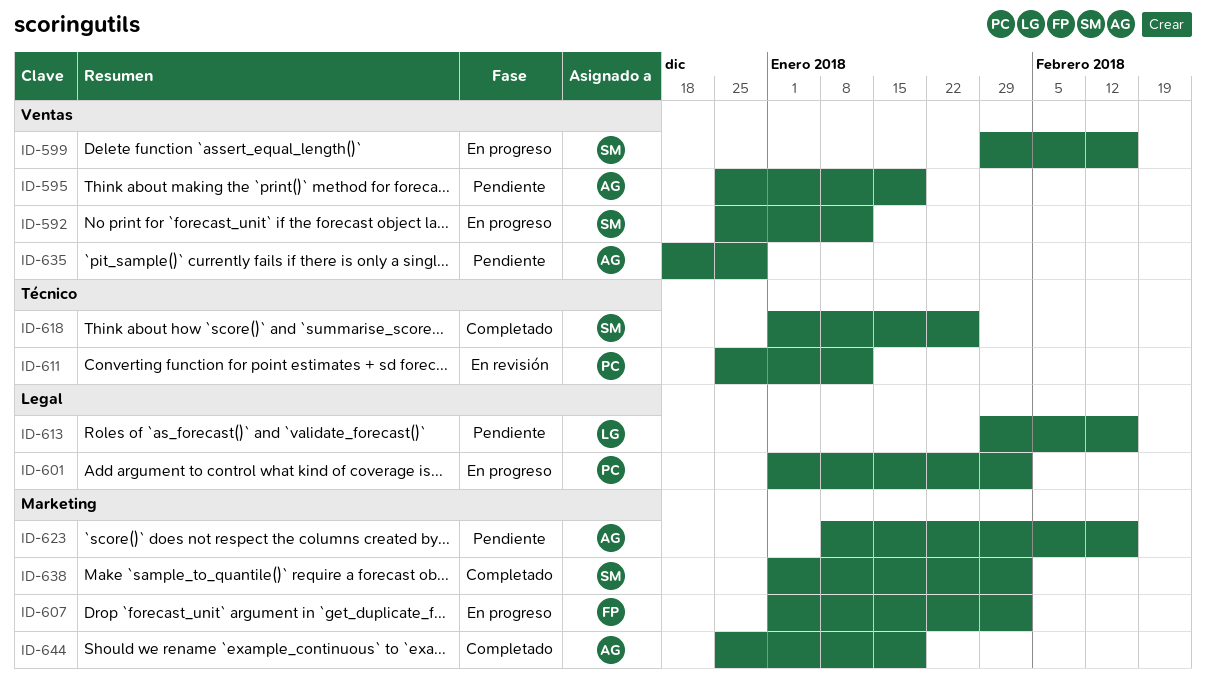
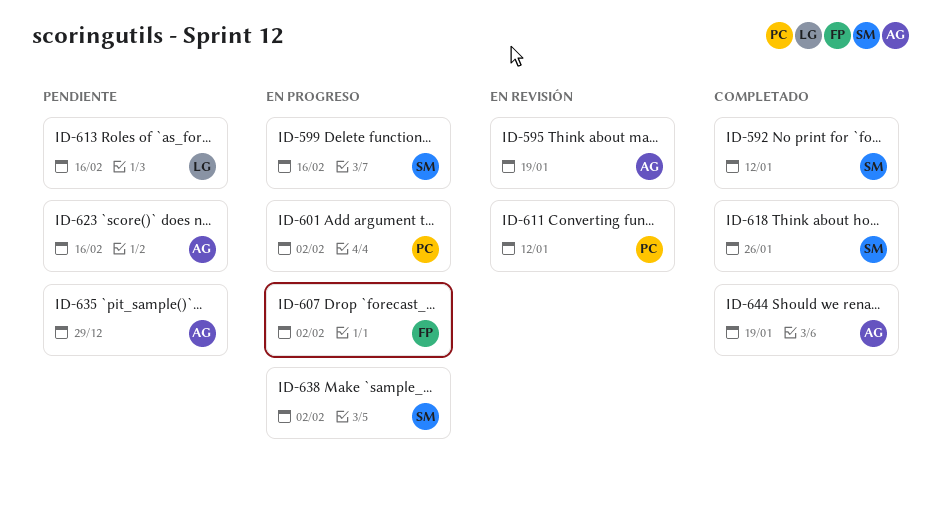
ID-592, status: En progreso -> Completado
ID-595, status: Pendiente -> En revisión
ID-638, status: Completado -> En progreso

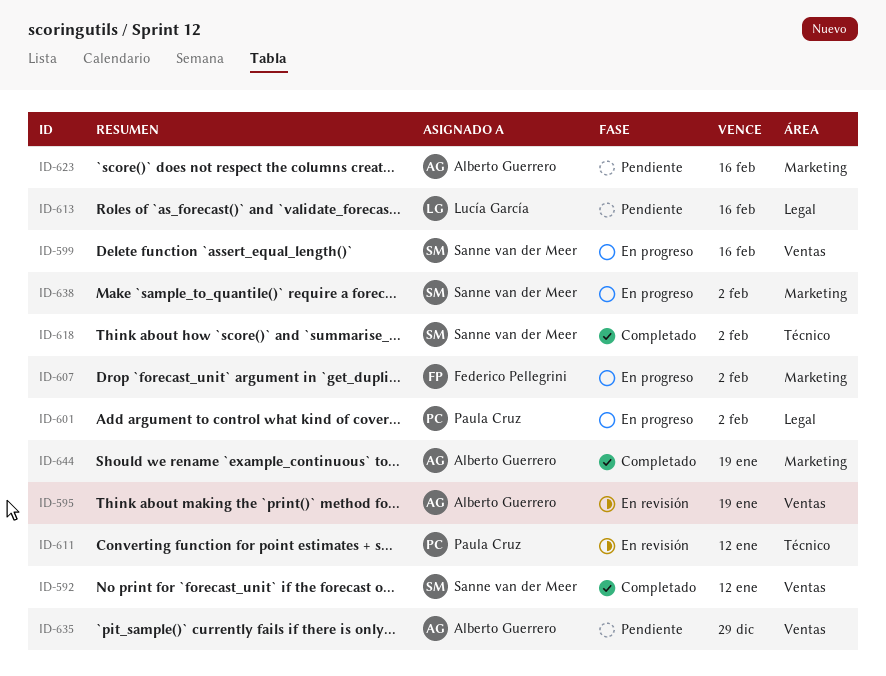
ID-618, due: Jan 26 -> Feb 2

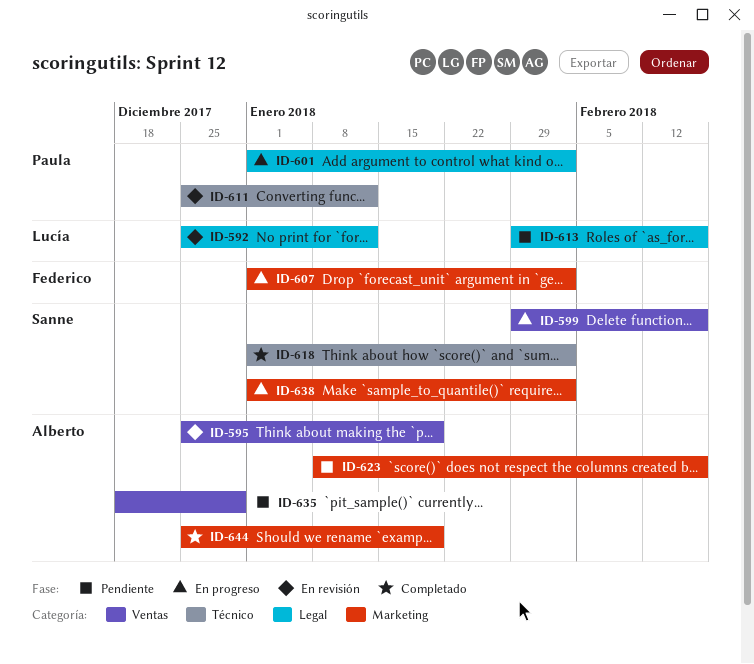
ID-592, status: Completado -> En revisión
ID-592, owner: Sanne van der Meer -> Lucía García
ID-592, label: Ventas -> Legal

